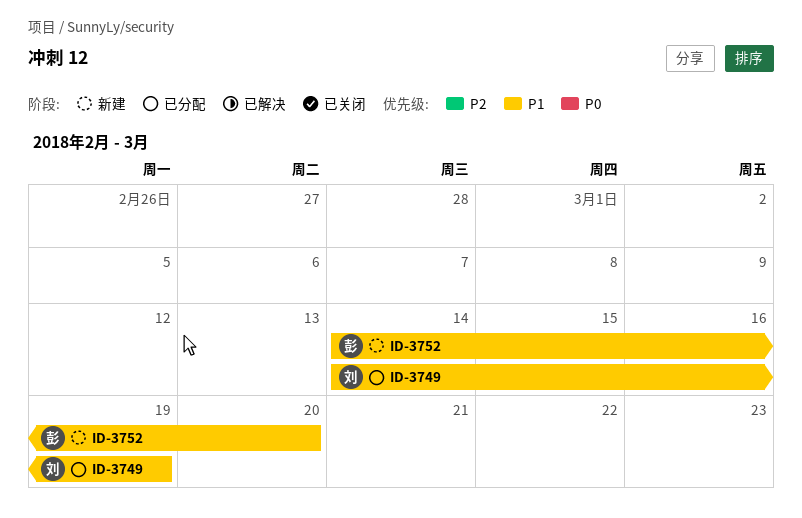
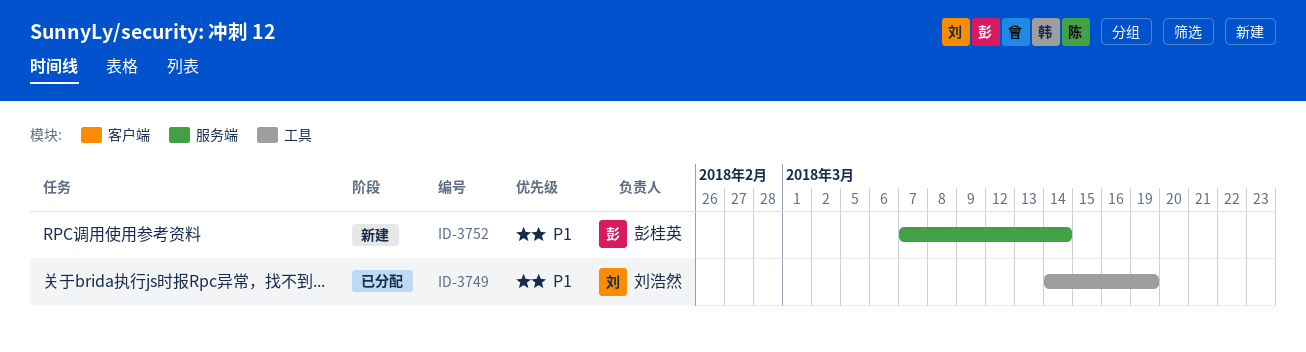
ID-3752, start: Mar 14 -> Mar 7
ID-3752, due: Mar 20 -> Mar 14

